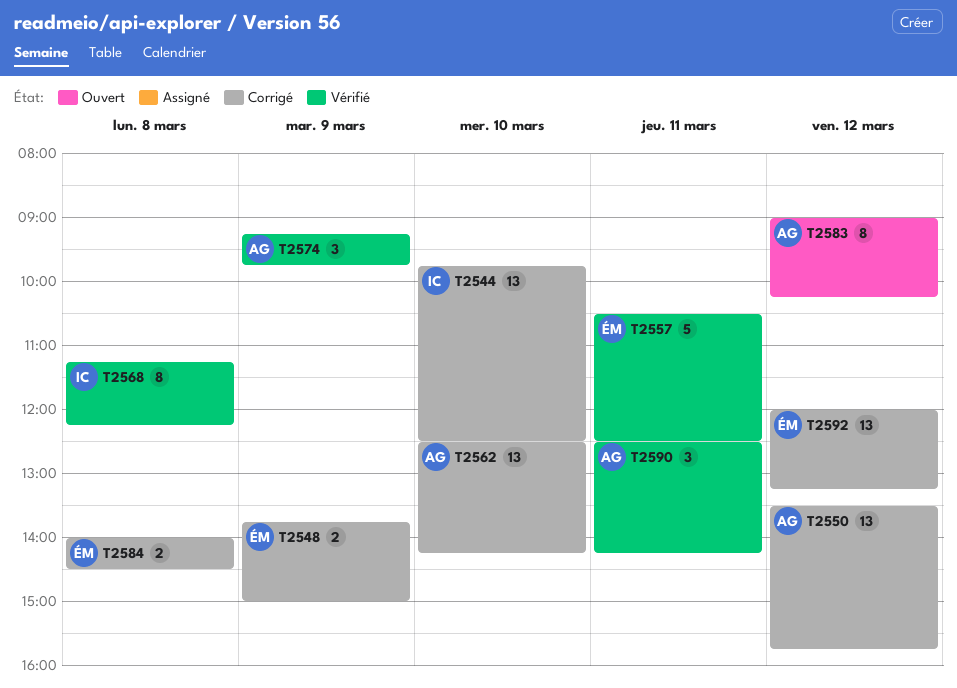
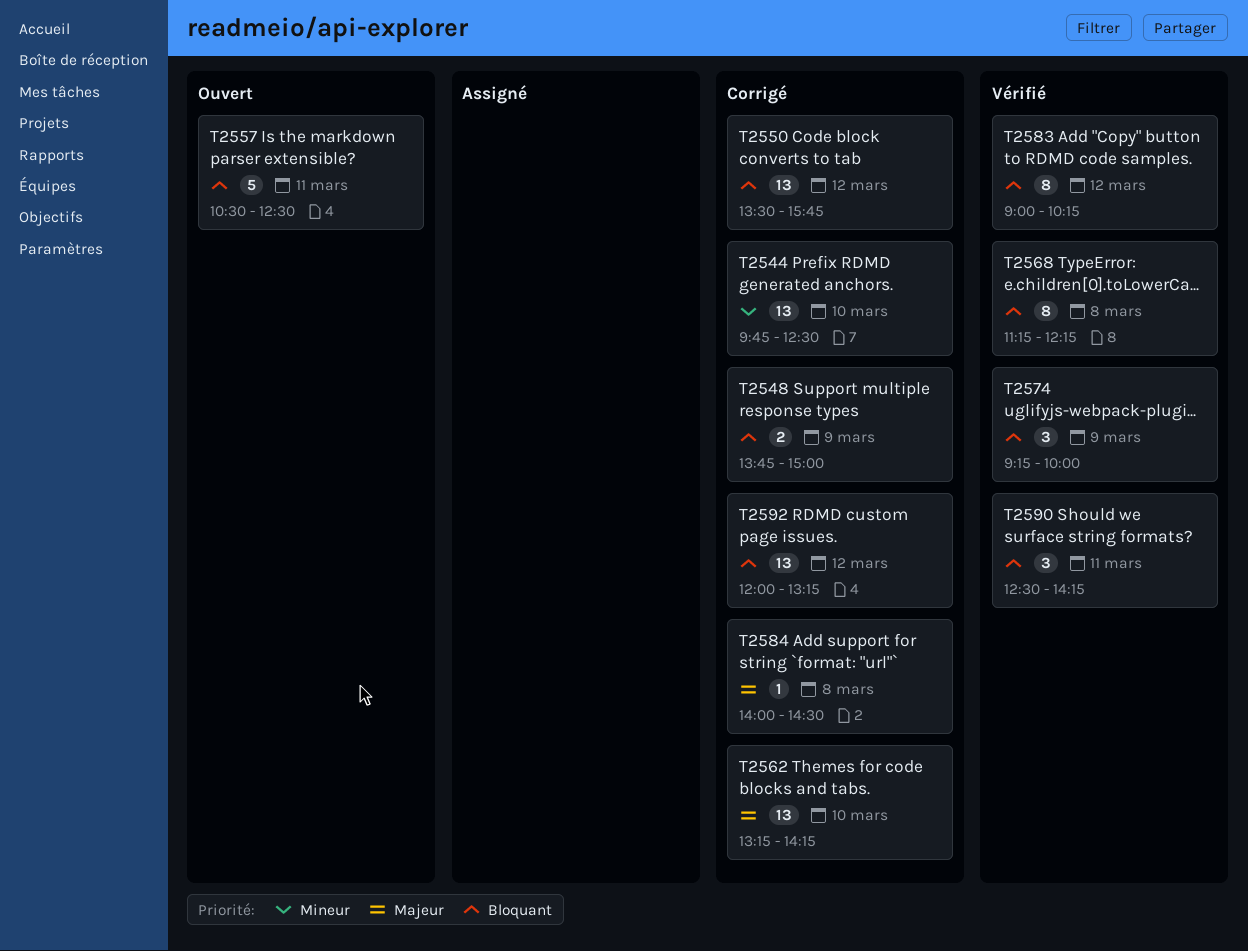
T2557, status: Vérifié -> Ouvert
T2562, begins: 12:30 -> 13:15
T2574, ends: 09:45 -> 10:00
T2583, status: Ouvert -> Vérifié
T2584, estimate: 2 -> 1

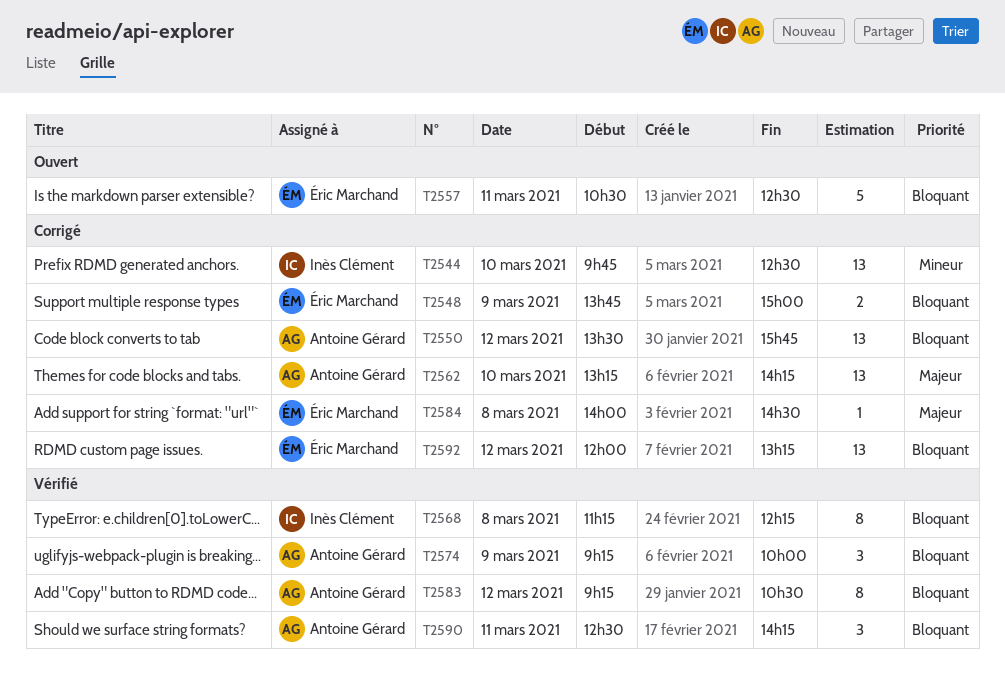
T2583, begins: 09:00 -> 09:15
T2583, ends: 10:15 -> 10:30

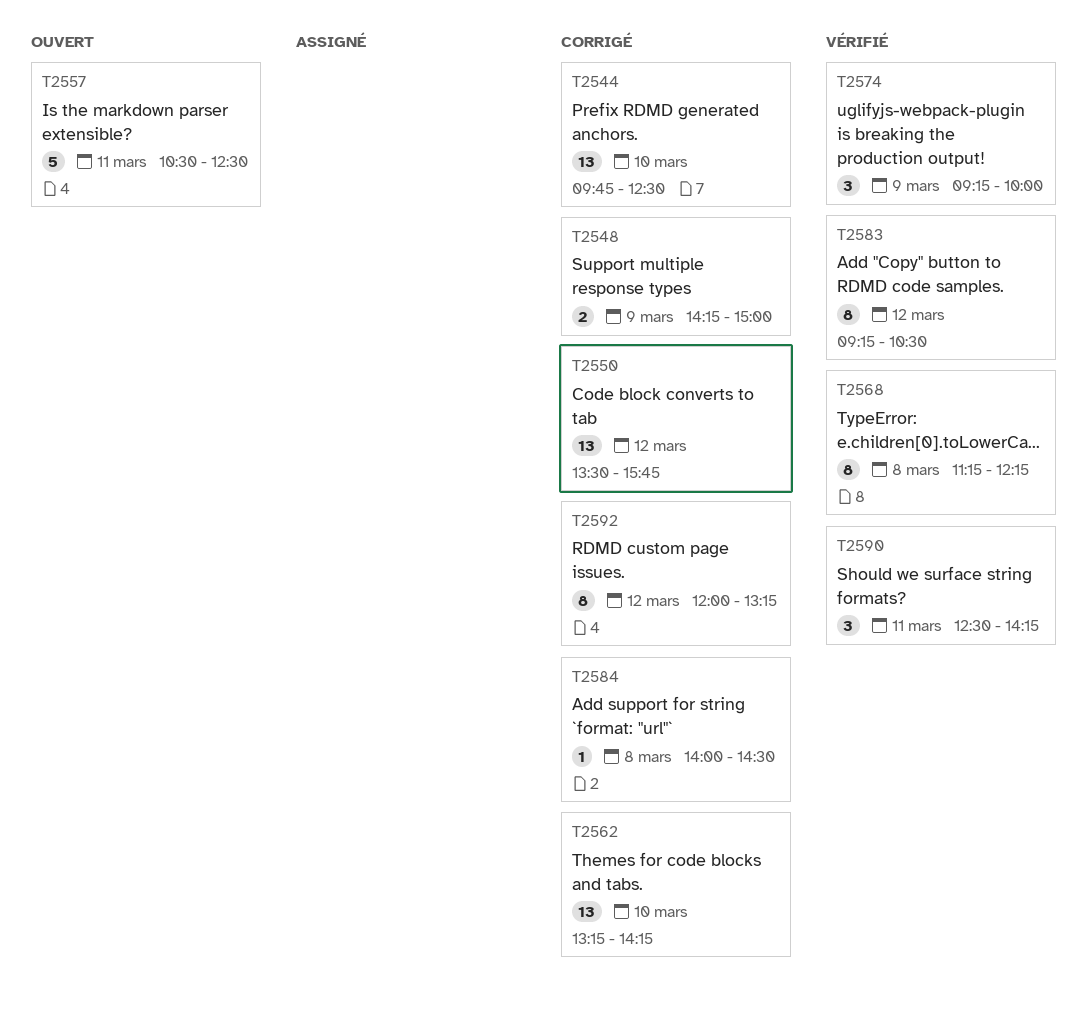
T2548, begins: 13:45 -> 14:15
T2592, estimate: 13 -> 8

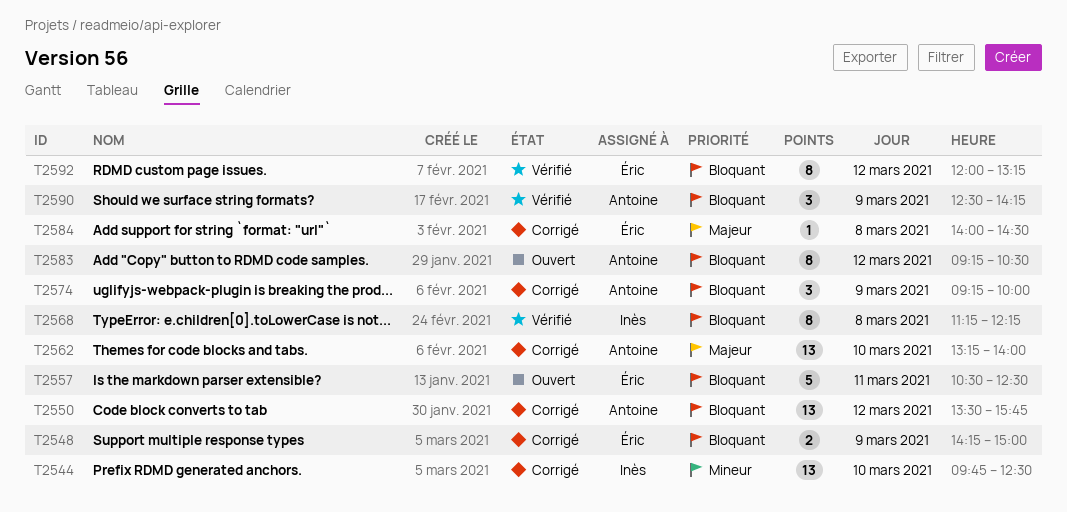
T2562, ends: 14:15 -> 14:00
T2574, status: Vérifié -> Corrigé
T2583, status: Vérifié -> Ouvert
T2590, day: Mar 11 -> Mar 9
T2592, status: Corrigé -> Vérifié

